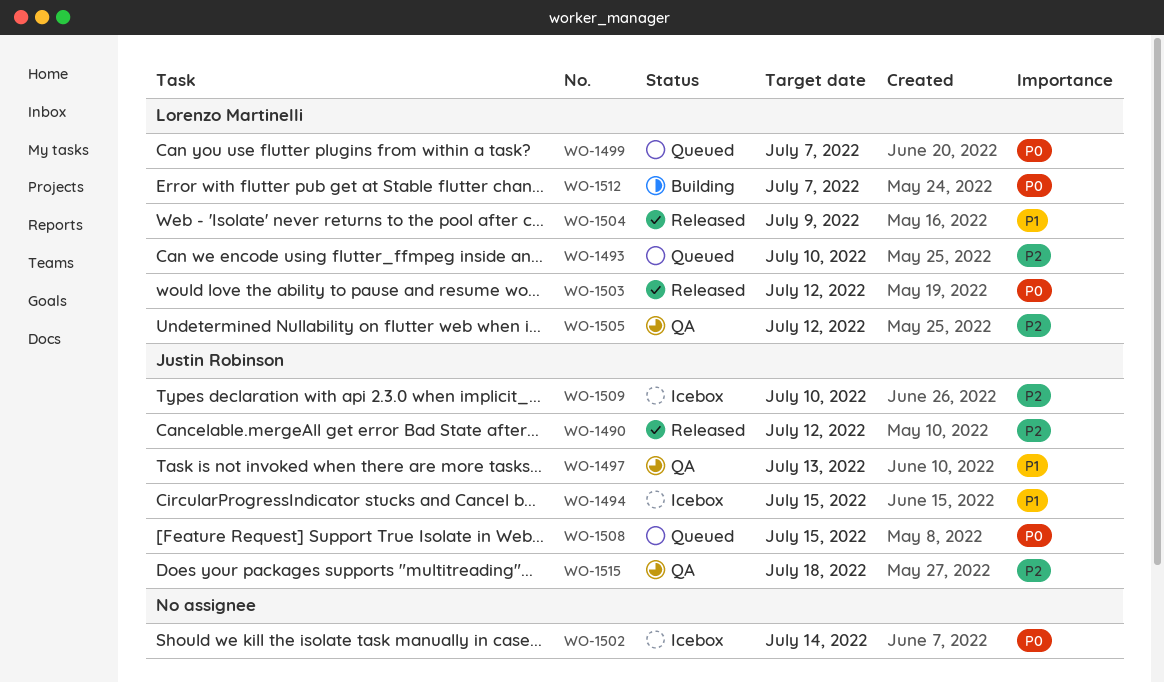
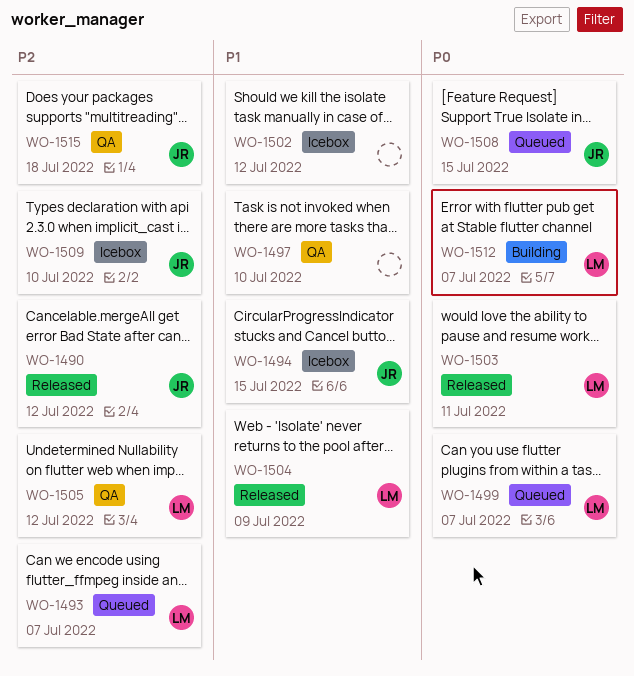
WO-1493, due: Jul 10 -> Jul 7
WO-1497, owner: Justin Robinson -> none
WO-1497, due: Jul 13 -> Jul 10
WO-1502, priority: P0 -> P1
WO-1502, due: Jul 14 -> Jul 12
WO-1503, due: Jul 12 -> Jul 11

